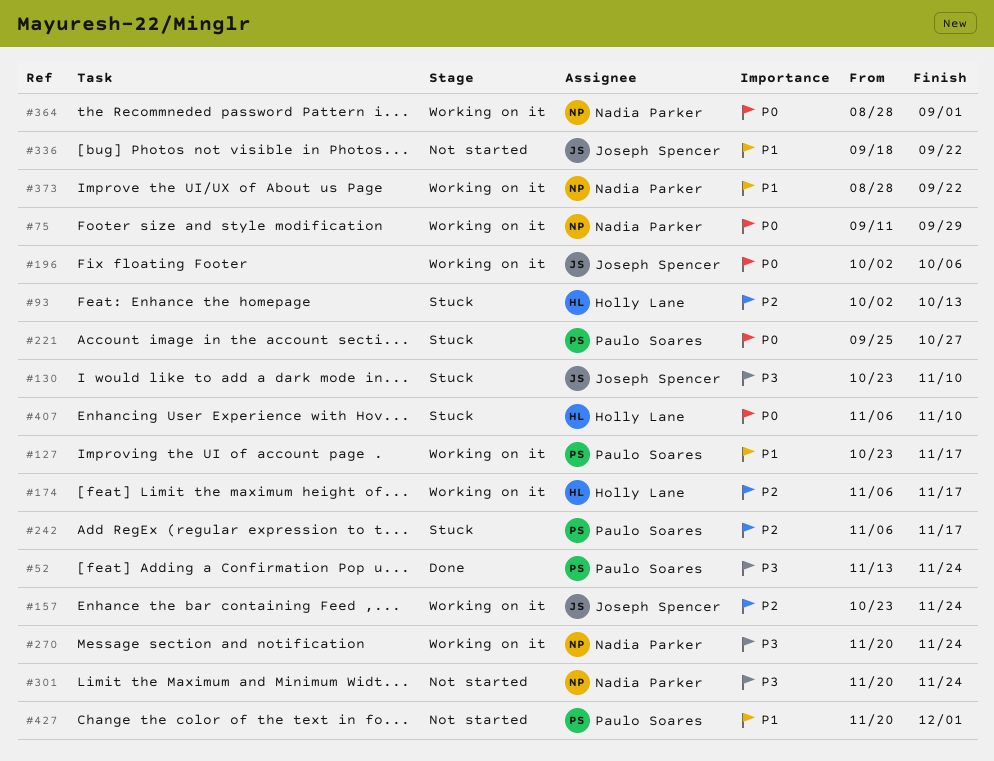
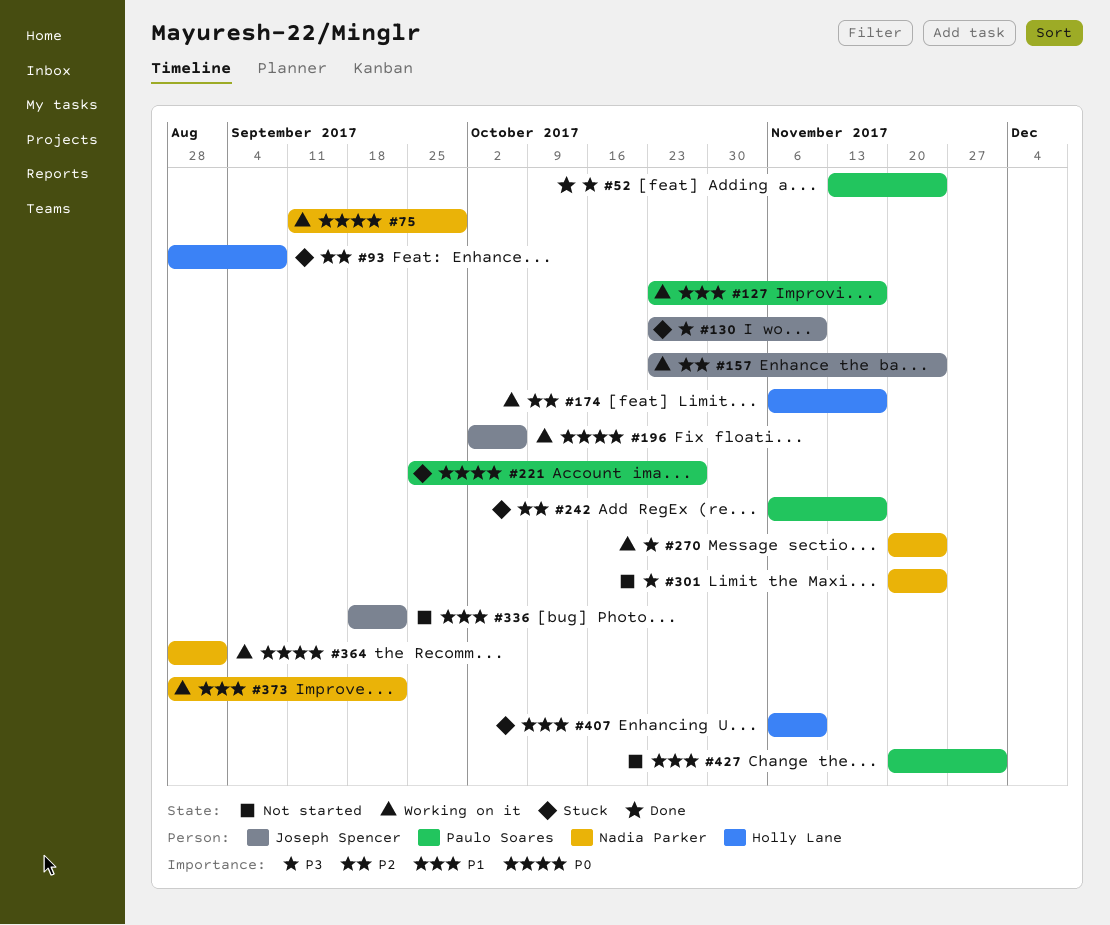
#93, start: Oct 2 -> Aug 28
#93, due: Oct 13 -> Sep 8
#407, priority: P0 -> P1

